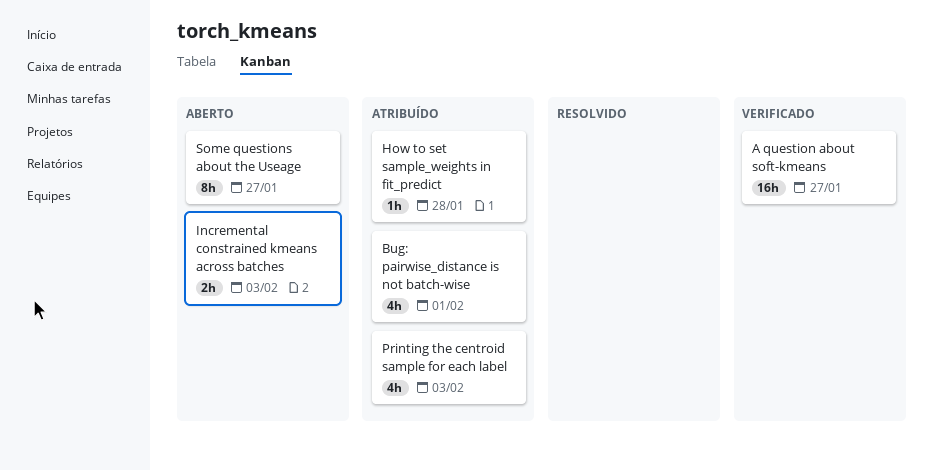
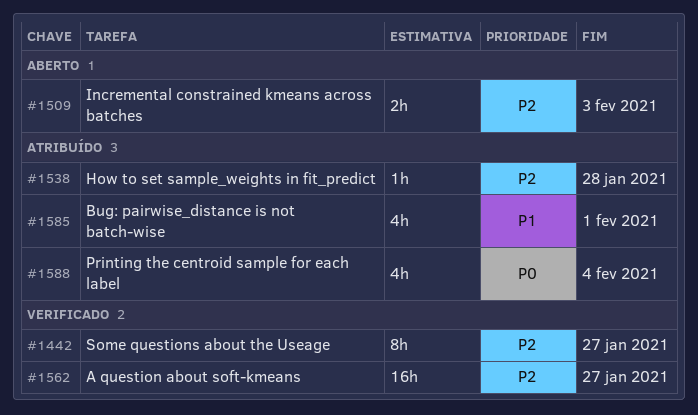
Printing the centroid sample for each label, due: Feb 3 -> Feb 4
Some questions about the Useage, status: Aberto -> Verificado

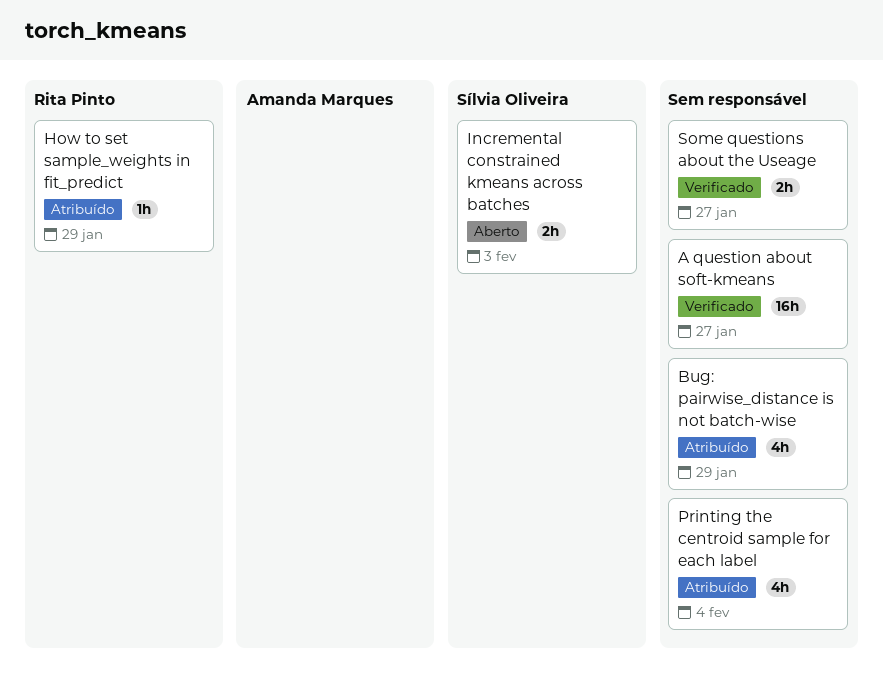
Bug: pairwise_distance is not batch-wise, due: Feb 1 -> Jan 29
How to set sample_weights in fit_predict, due: Jan 28 -> Jan 29
Some questions about the Useage, estimate: 8h -> 2h

